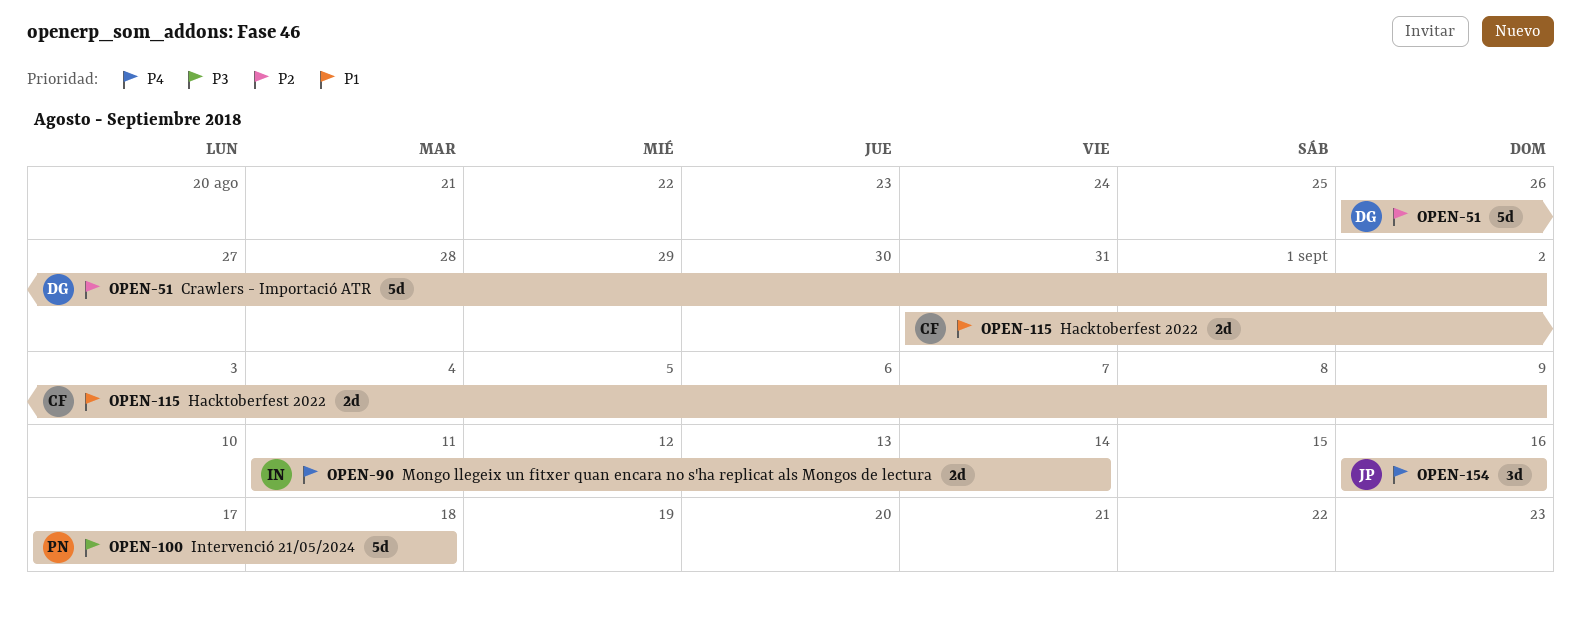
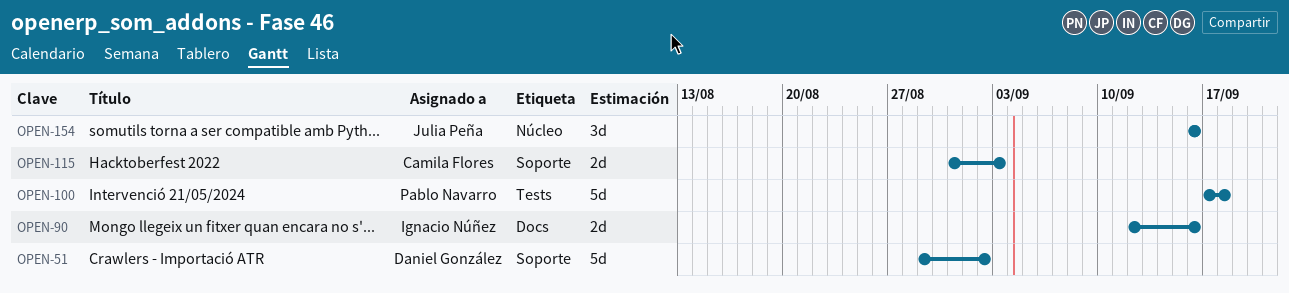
OPEN-51, start: Aug 26 -> Aug 29
OPEN-90, start: Sep 11 -> Sep 12
OPEN-90, due: Sep 14 -> Sep 16
OPEN-115, due: Sep 9 -> Sep 3

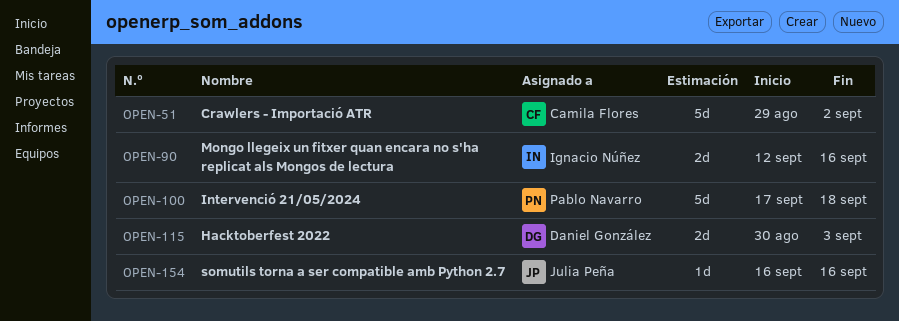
OPEN-51, owner: Daniel González -> Camila Flores
OPEN-115, owner: Camila Flores -> Daniel González
OPEN-115, start: Aug 31 -> Aug 30
OPEN-154, estimate: 3d -> 1d

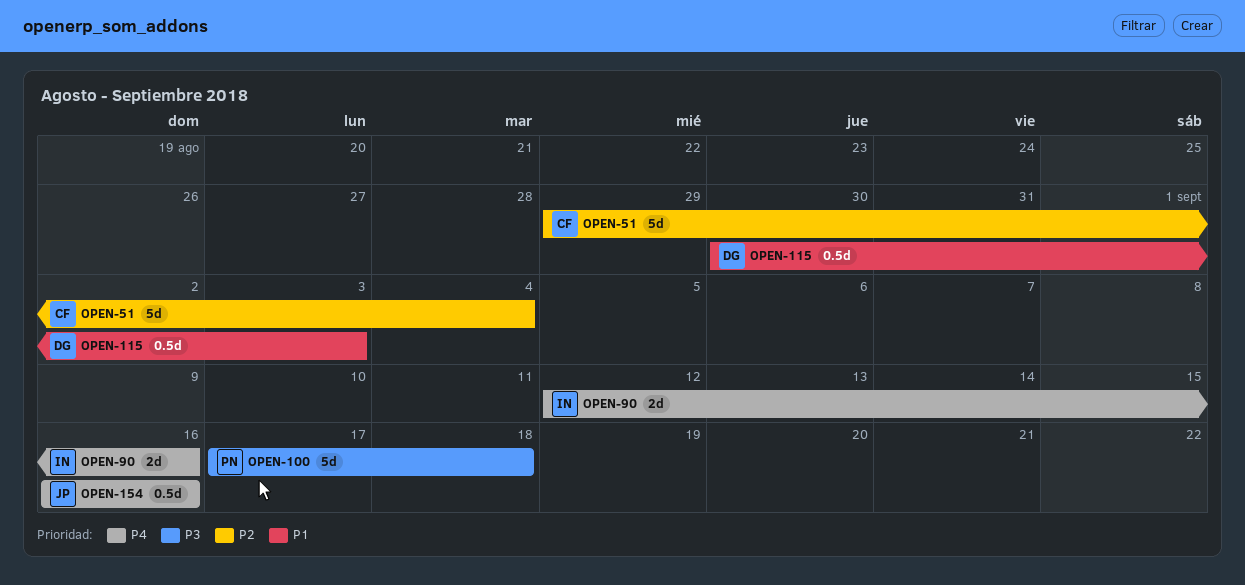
OPEN-51, due: Sep 2 -> Sep 4
OPEN-115, estimate: 2d -> 0.5d
OPEN-154, estimate: 1d -> 0.5d

